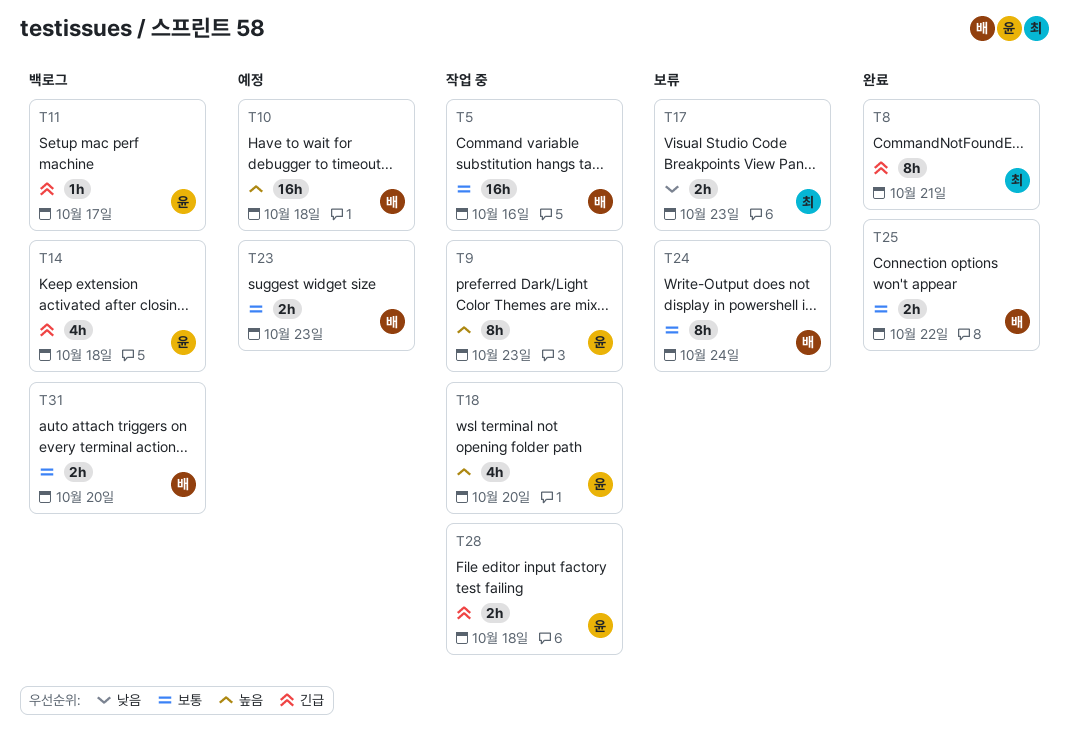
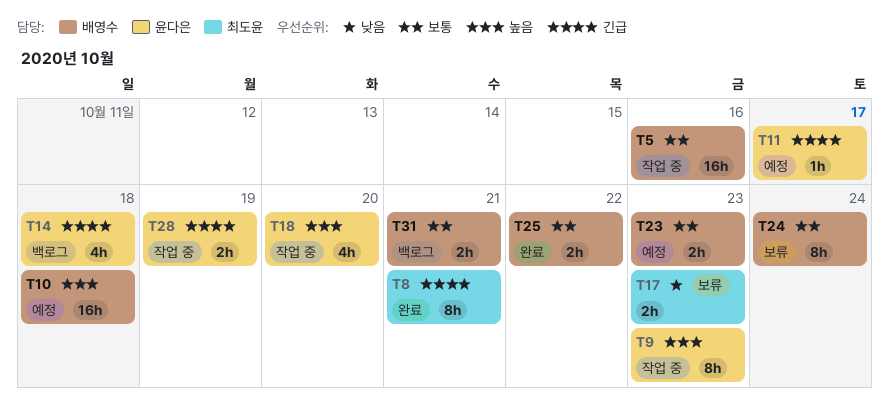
T11, status: 백로그 -> 예정
T28, due: Oct 18 -> Oct 19
T31, due: Oct 20 -> Oct 21

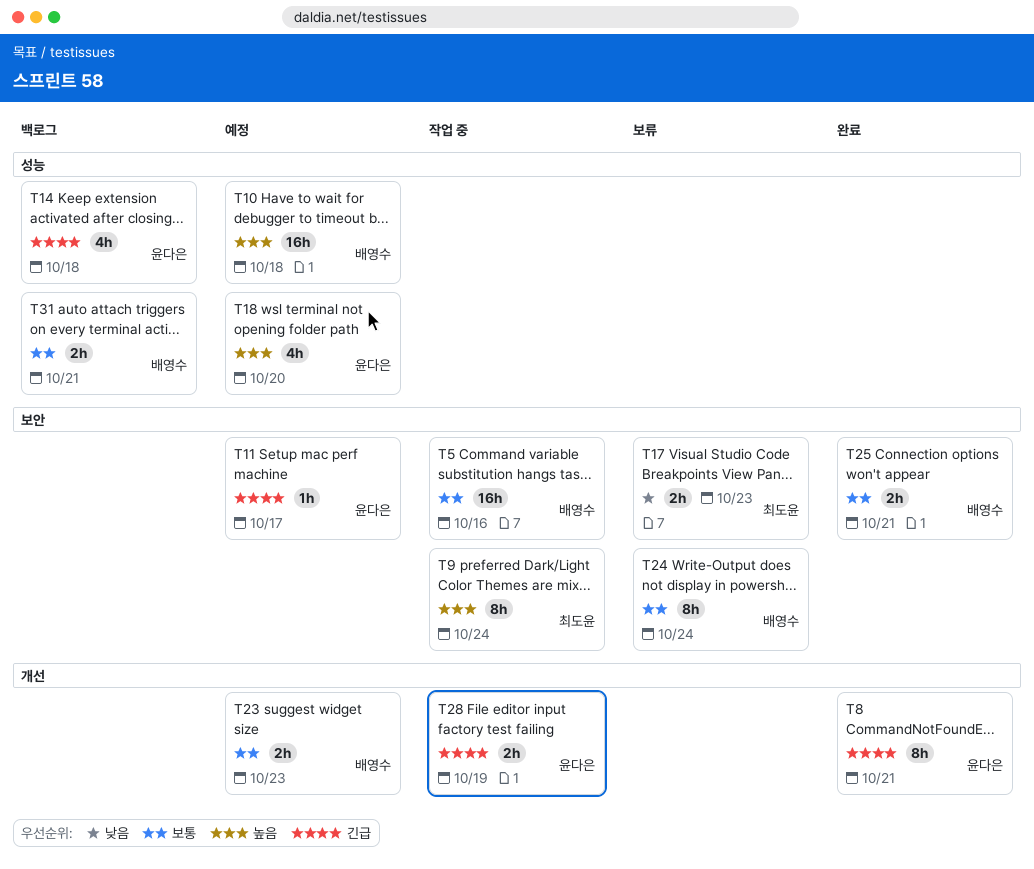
T8, owner: 최도윤 -> 윤다은
T9, owner: 윤다은 -> 최도윤
T9, due: Oct 23 -> Oct 24
T18, status: 작업 중 -> 예정
T25, due: Oct 22 -> Oct 21

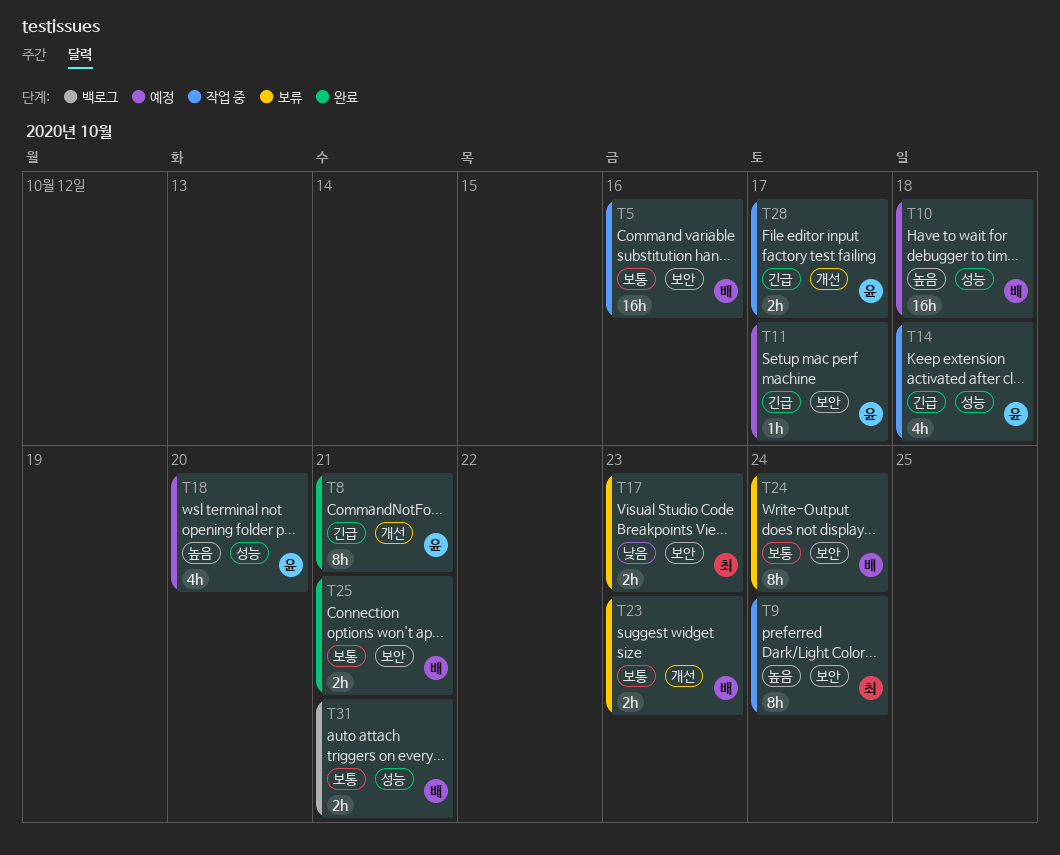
T14, status: 백로그 -> 작업 중
T23, status: 예정 -> 보류
T28, due: Oct 19 -> Oct 17

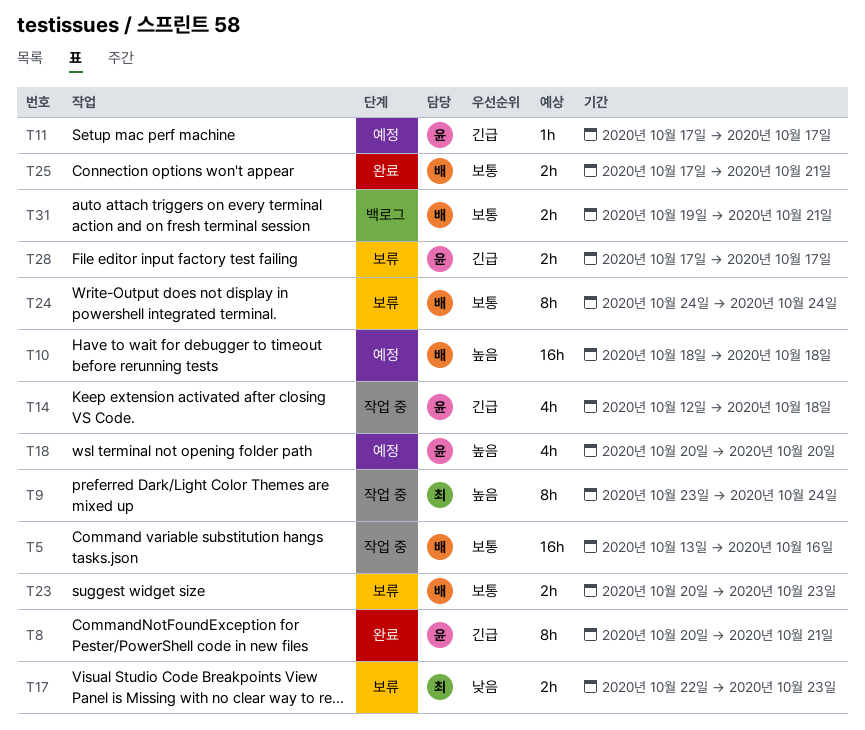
T28, status: 작업 중 -> 보류

